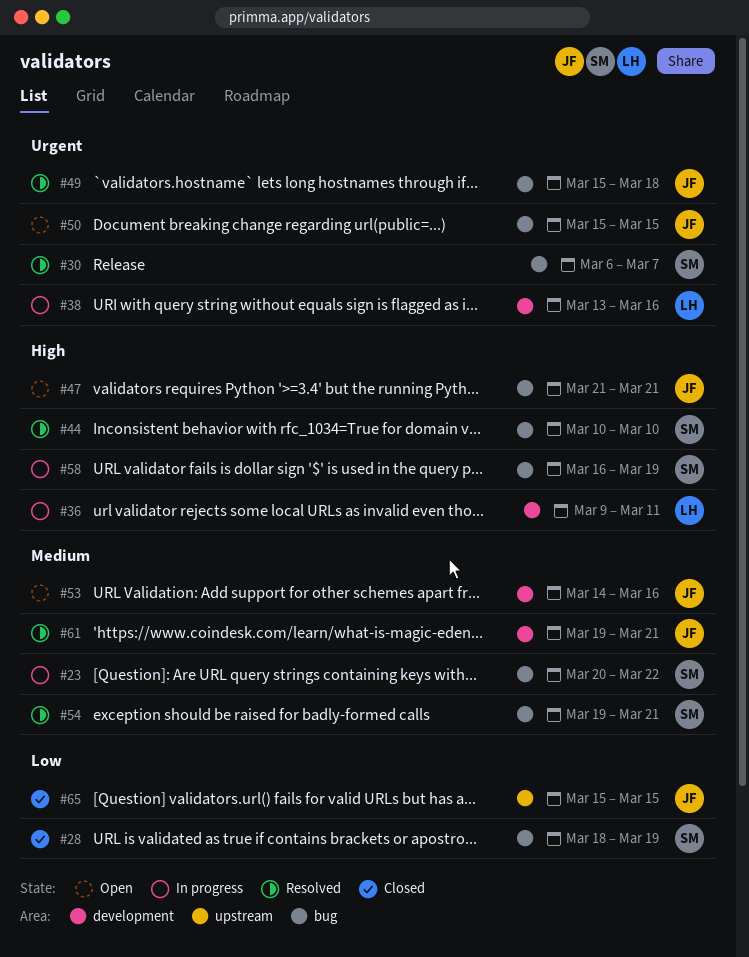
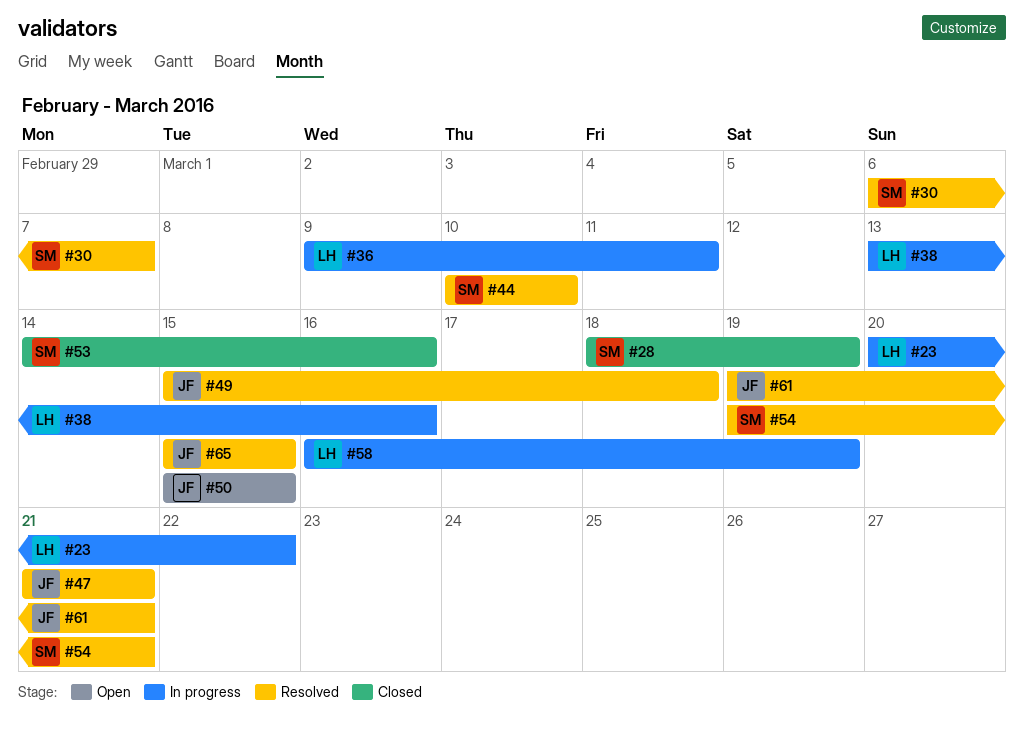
#23, owner: SM -> LH
#47, status: Open -> Resolved
#53, status: Open -> Closed
#53, owner: JF -> SM
#58, owner: SM -> LH
#65, status: Closed -> Resolved

